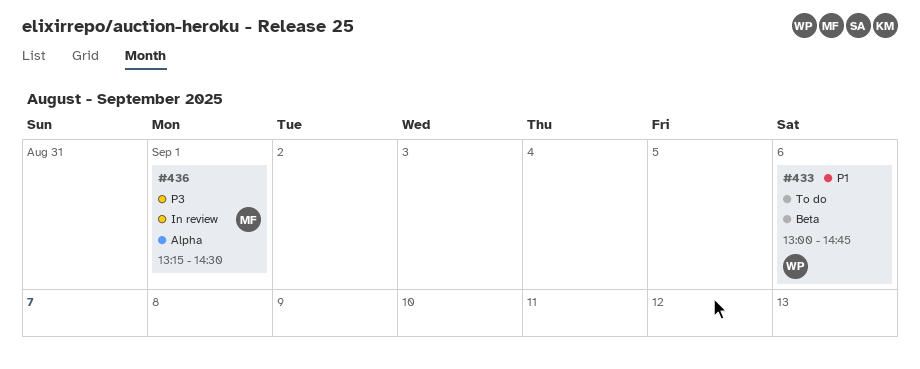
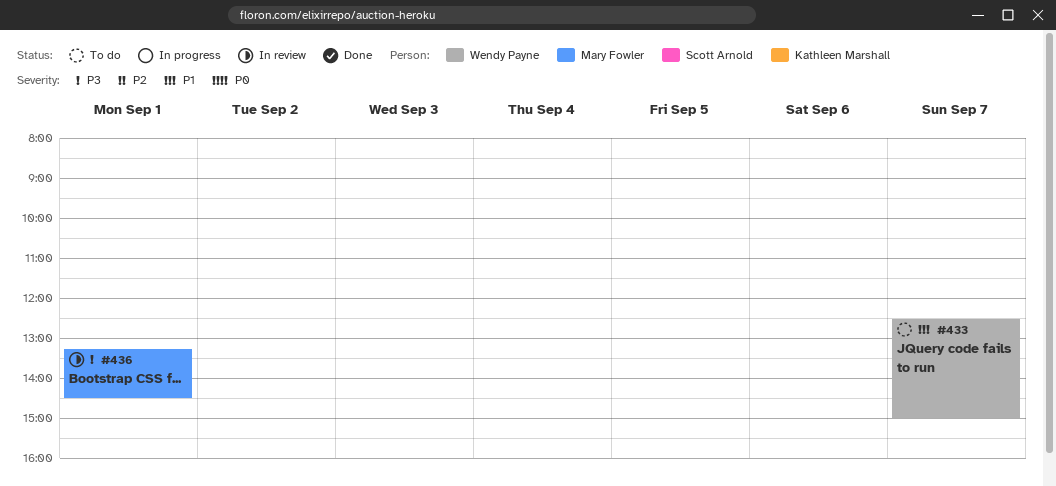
#433, day: Sep 6 -> Sep 7
#433, begins: 13:00 -> 12:30
#433, ends: 14:45 -> 15:00

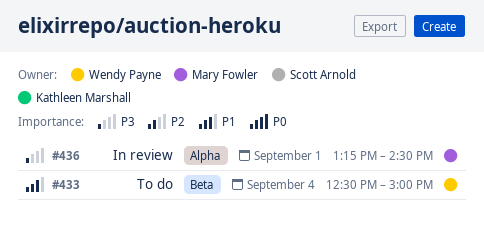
#433, day: Sep 7 -> Sep 4

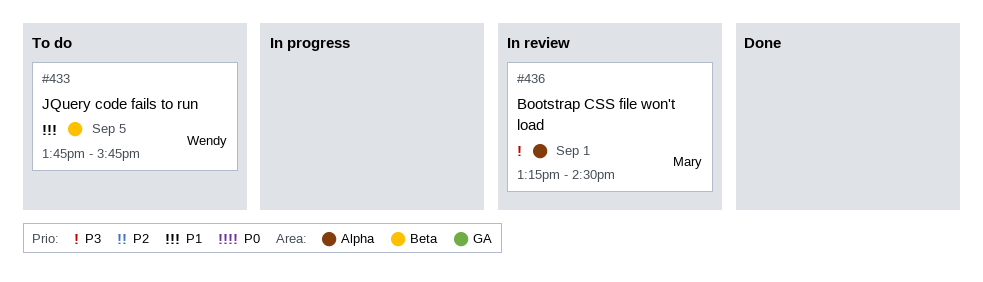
#433, day: Sep 4 -> Sep 5
#433, begins: 12:30 -> 13:45
#433, ends: 15:00 -> 15:45

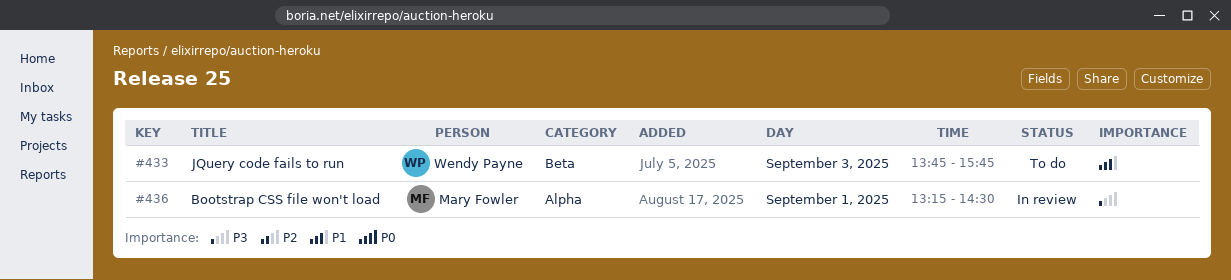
#433, day: Sep 5 -> Sep 3

